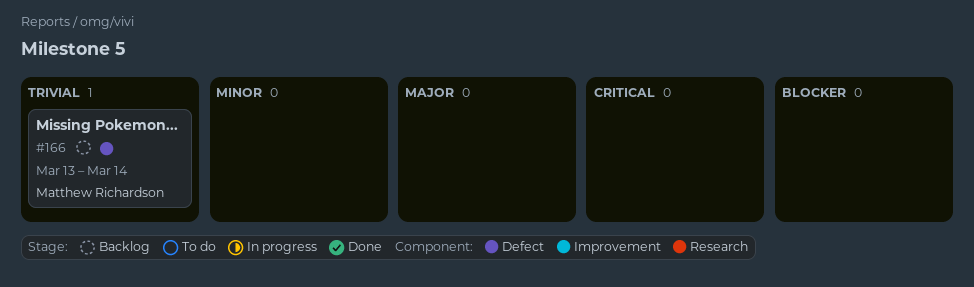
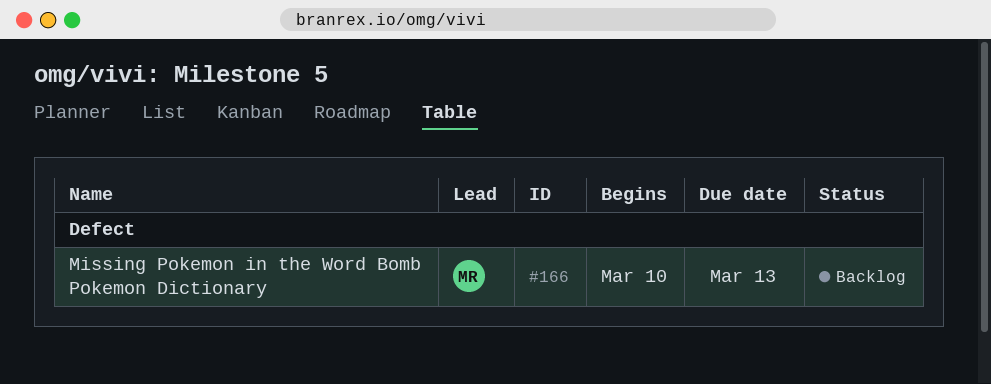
#166, start: Mar 13 -> Mar 10
#166, due: Mar 14 -> Mar 13

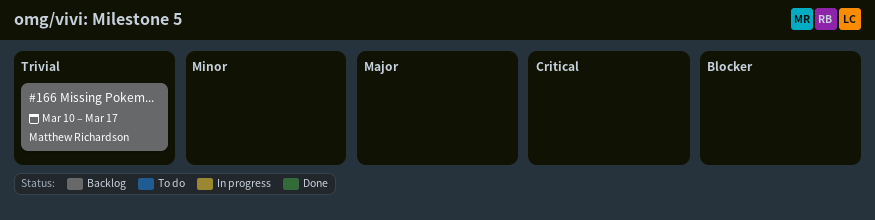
#166, due: Mar 13 -> Mar 17

